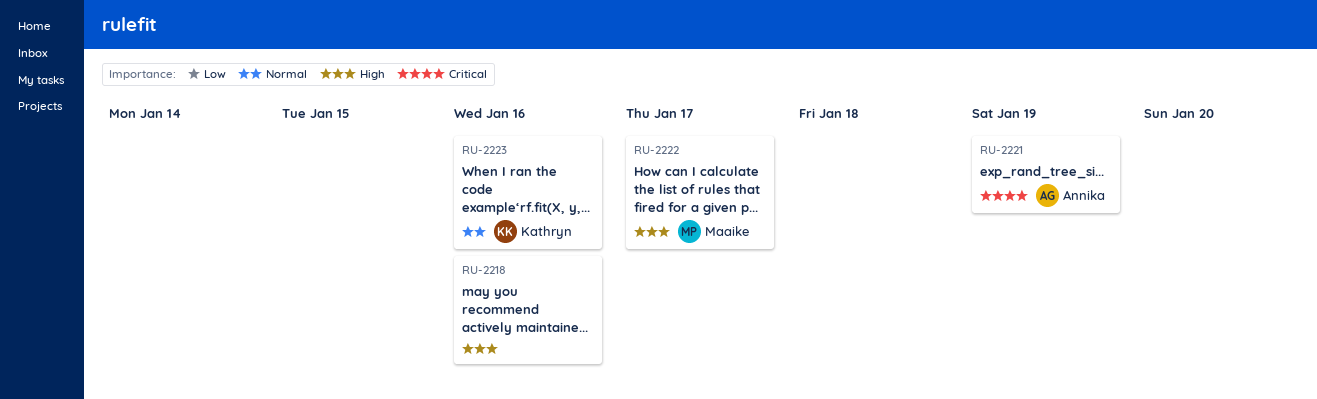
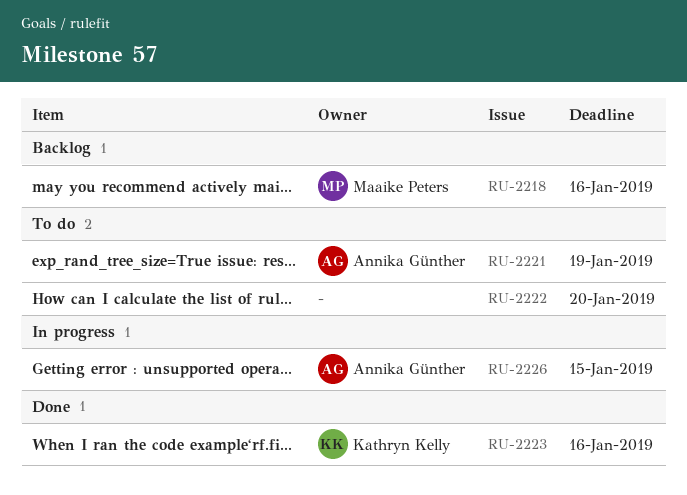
RU-2218, owner: none -> Maaike Peters
RU-2222, owner: Maaike Peters -> none
RU-2222, due: Jan 17 -> Jan 20
RU-2226: none -> present

